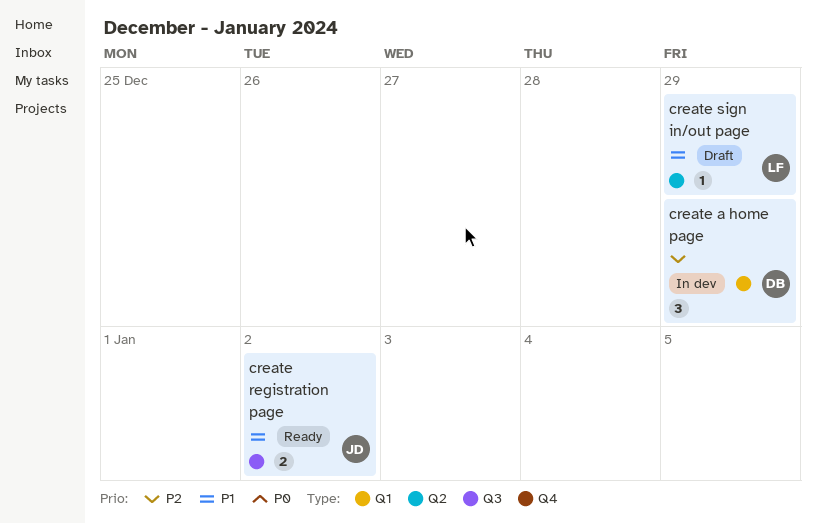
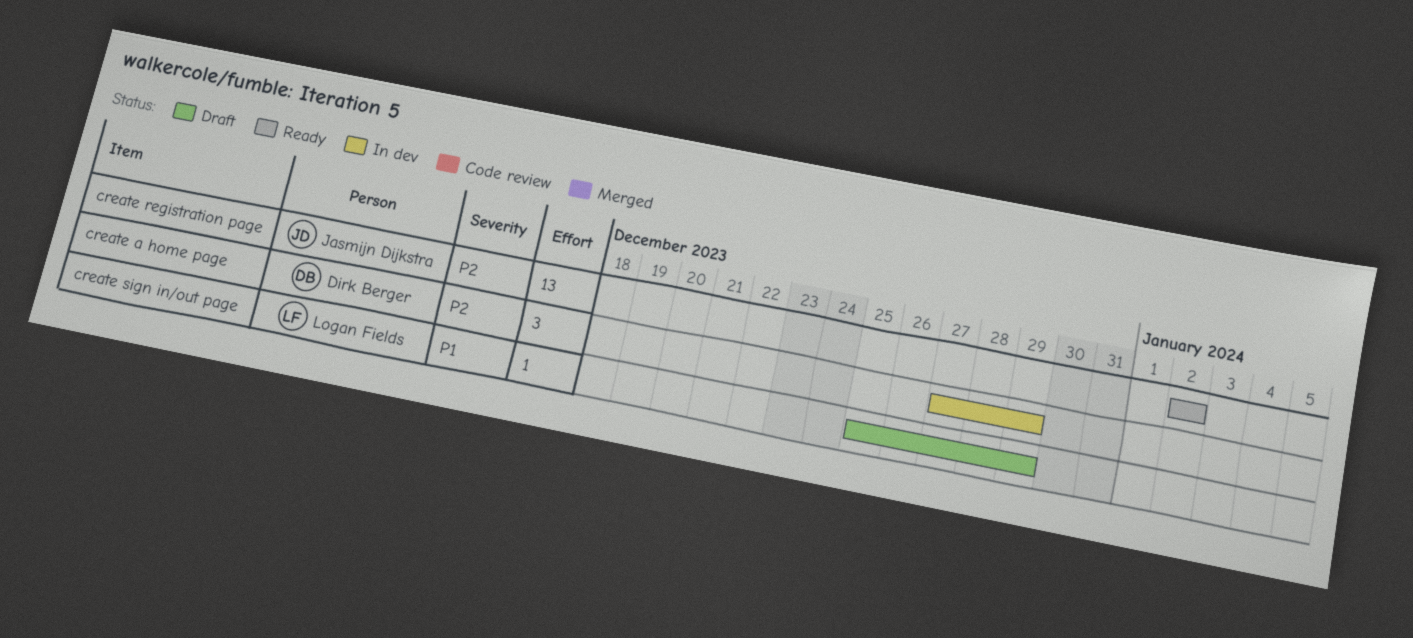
create registration page, priority: P1 -> P2
create registration page, estimate: 2 -> 13

